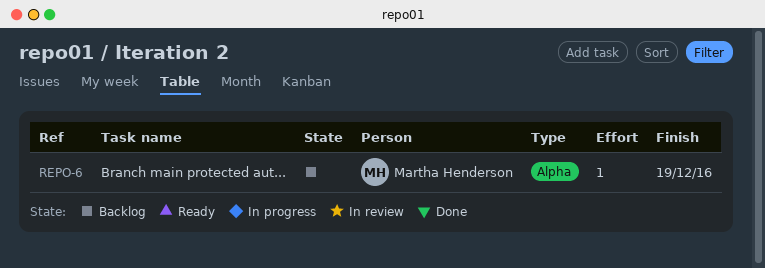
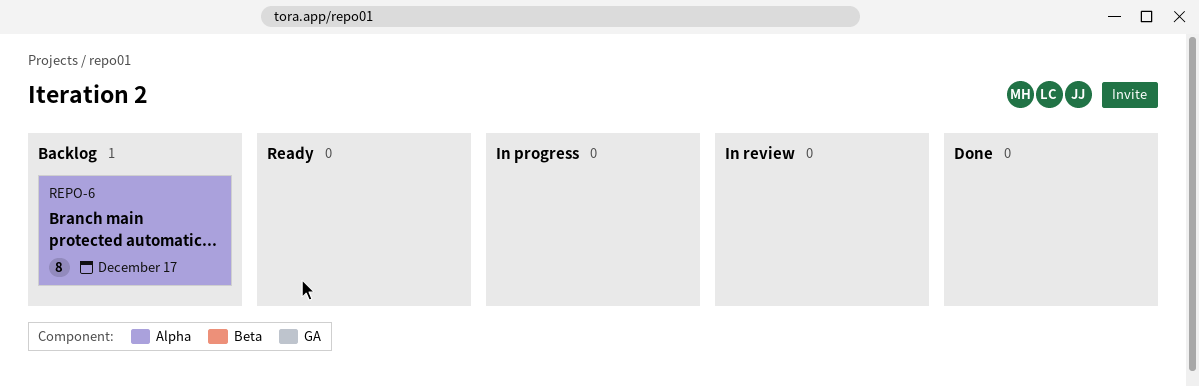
REPO-6, estimate: 1 -> 8
REPO-6, due: Dec 19 -> Dec 17

